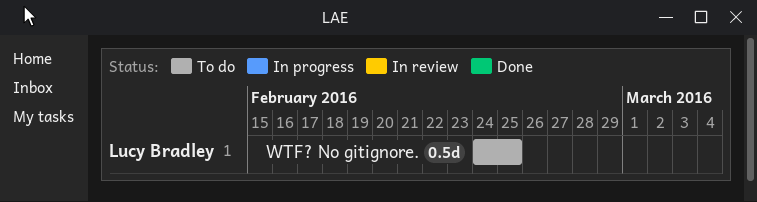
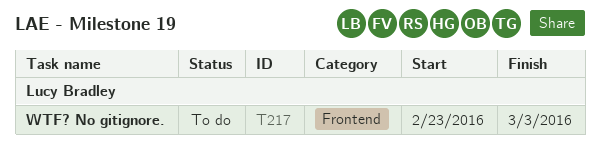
WTF? No gitignore., start: Feb 24 -> Feb 23
WTF? No gitignore., due: Feb 25 -> Mar 3

